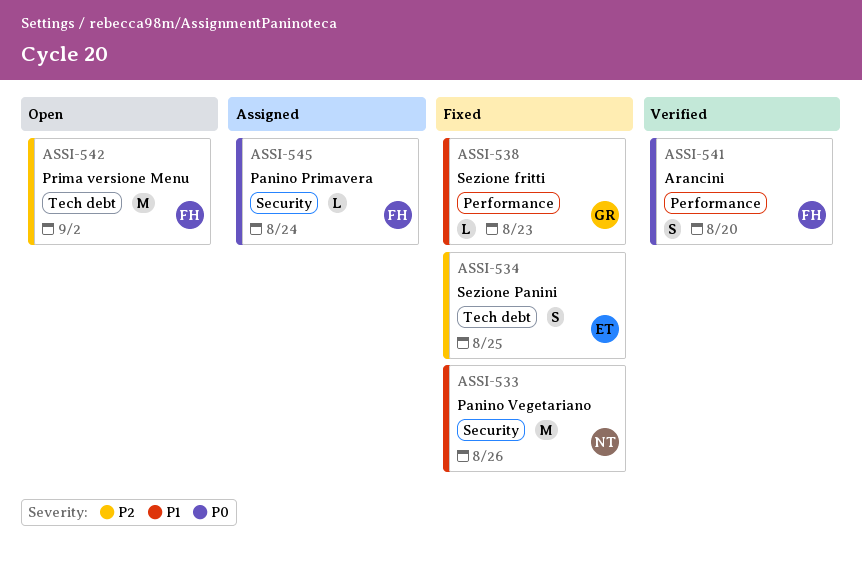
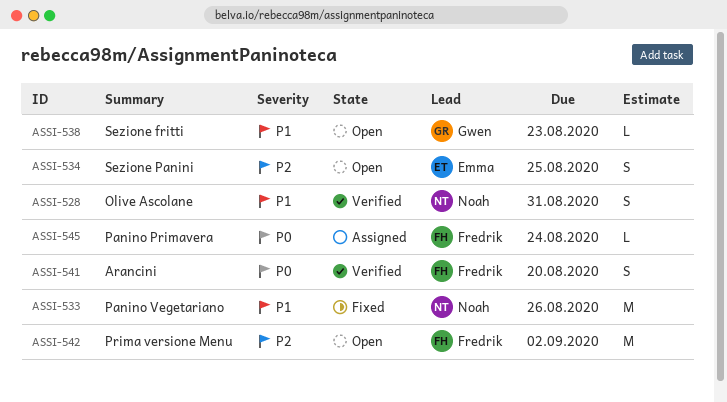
ASSI-528: none -> present
ASSI-534, status: Fixed -> Open
ASSI-538, status: Fixed -> Open

